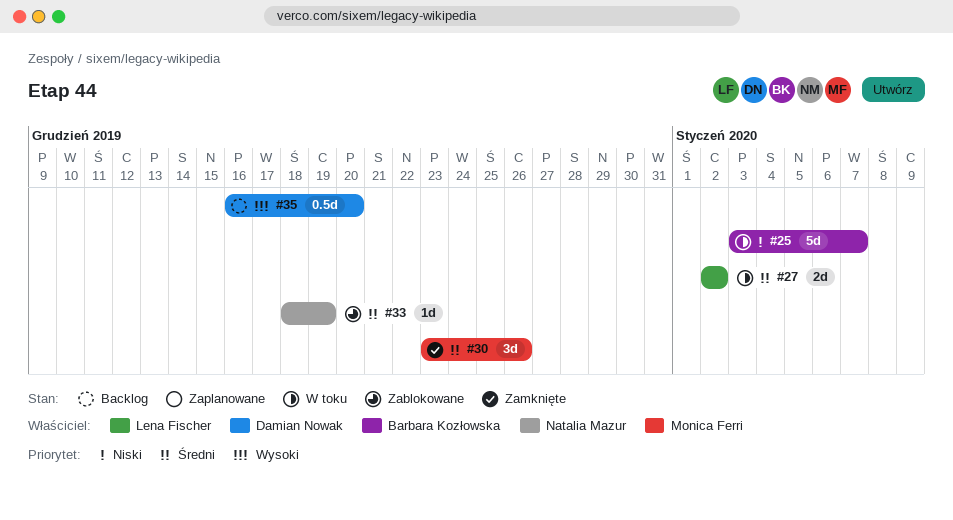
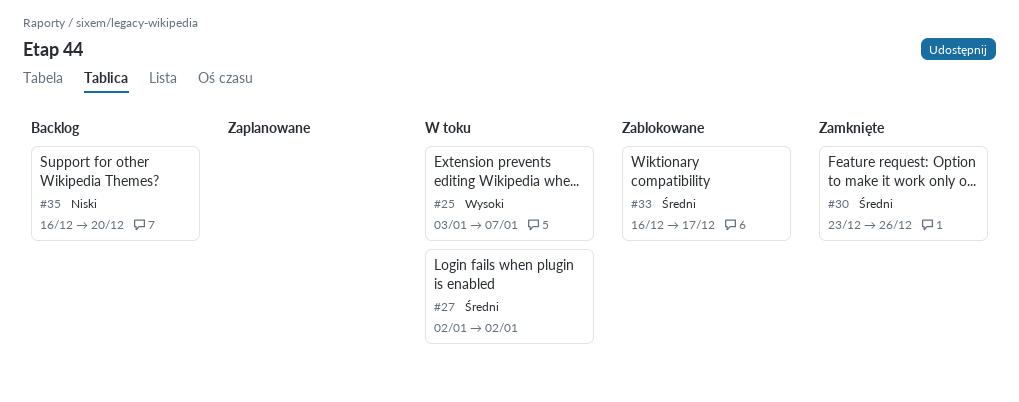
#25, priority: Niski -> Wysoki
#33, start: Dec 18 -> Dec 16
#33, due: Dec 19 -> Dec 17
#35, priority: Wysoki -> Niski

